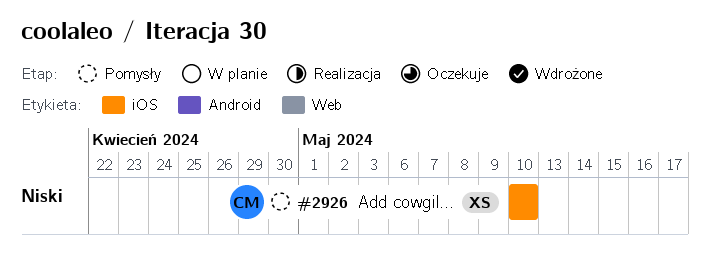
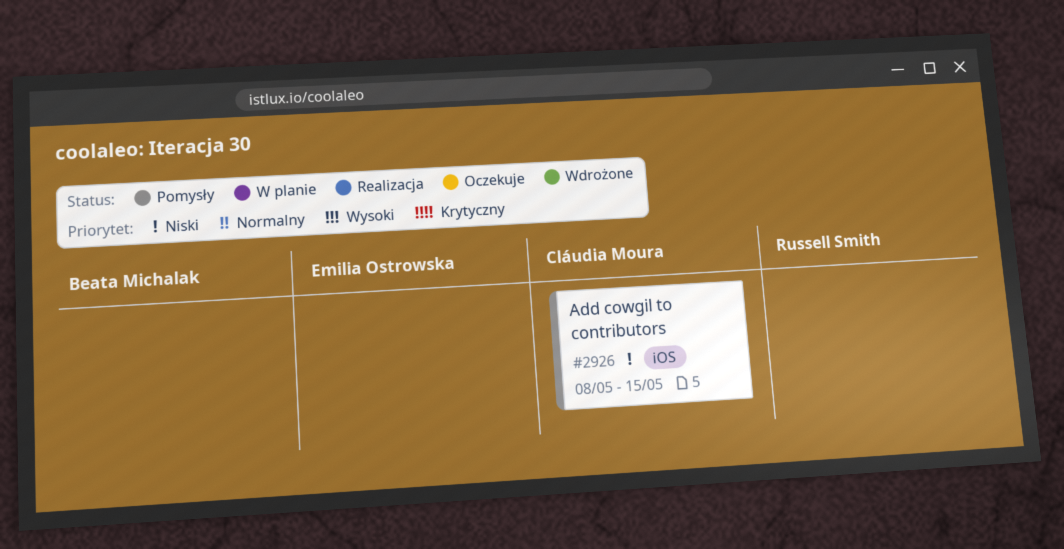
#2926, start: May 10 -> May 8
#2926, due: May 10 -> May 15

